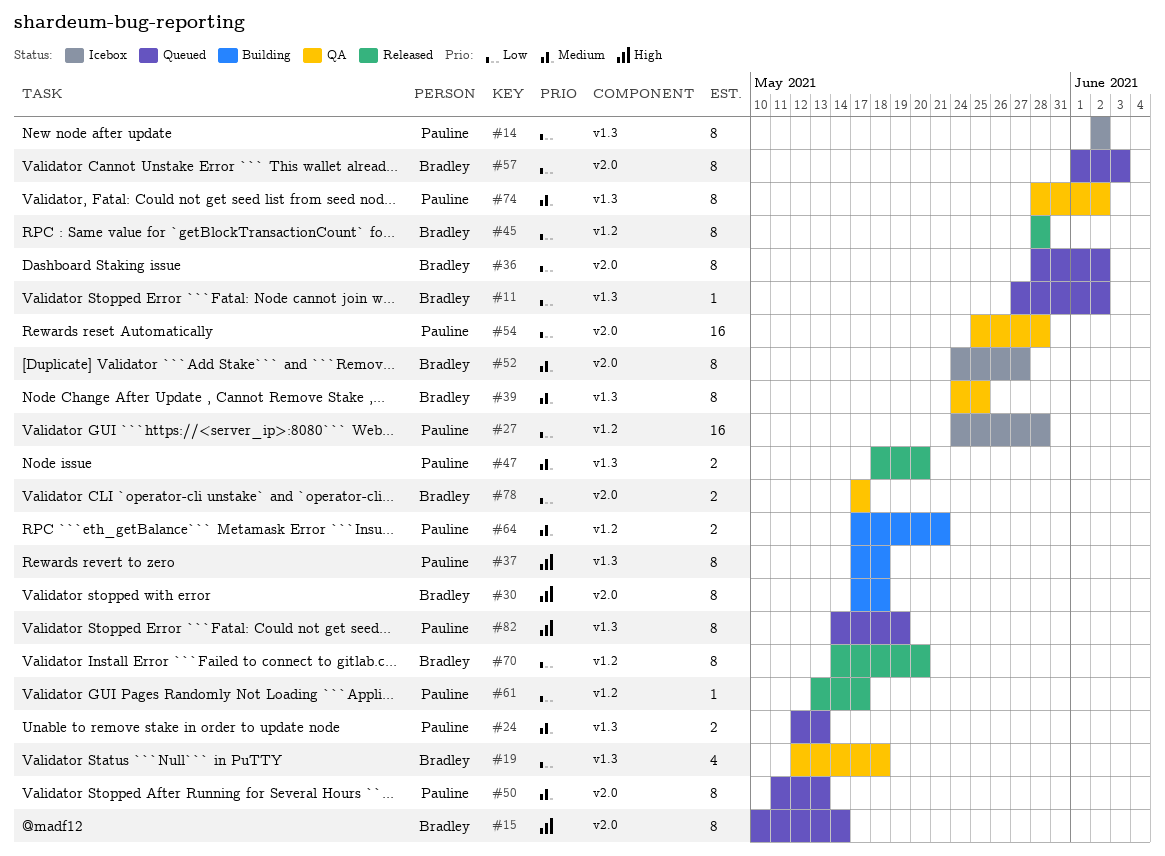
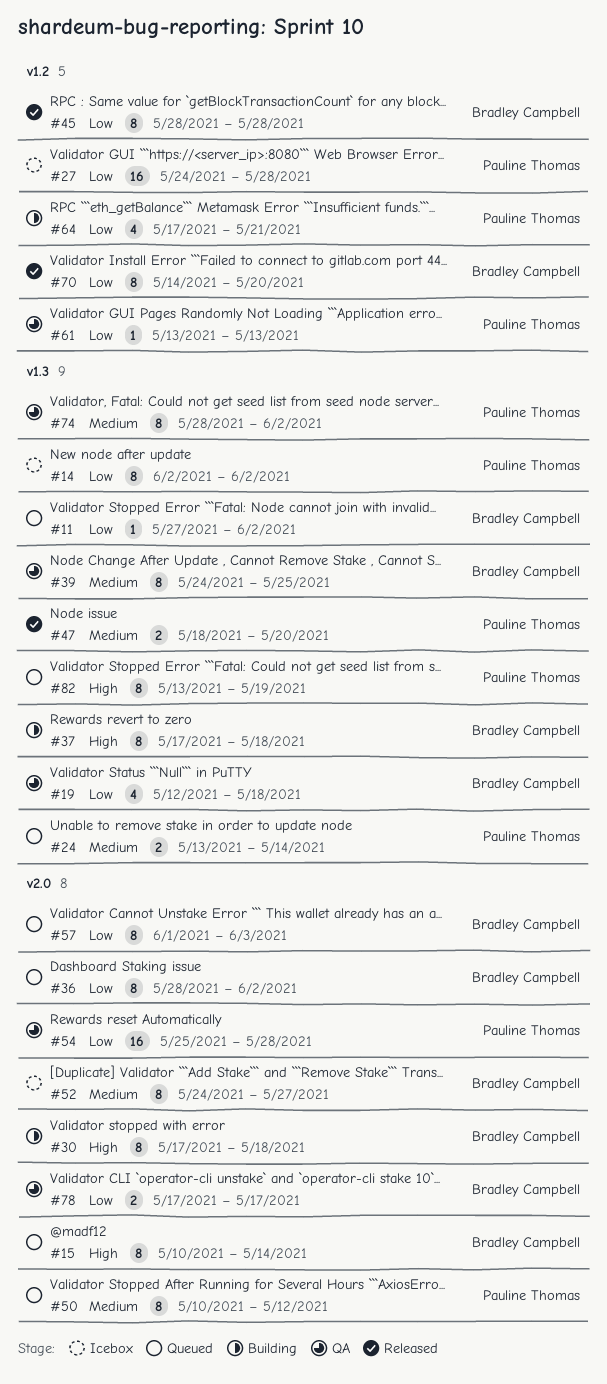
#24, start: May 12 -> May 13
#24, due: May 13 -> May 14
#37, owner: Pauline Thomas -> Bradley Campbell
#50, start: May 11 -> May 10
#50, due: May 13 -> May 12
#61, status: Released -> QA
#61, due: May 17 -> May 13
#64, priority: Medium -> Low
#64, estimate: 2 -> 4
#82, start: May 14 -> May 13

